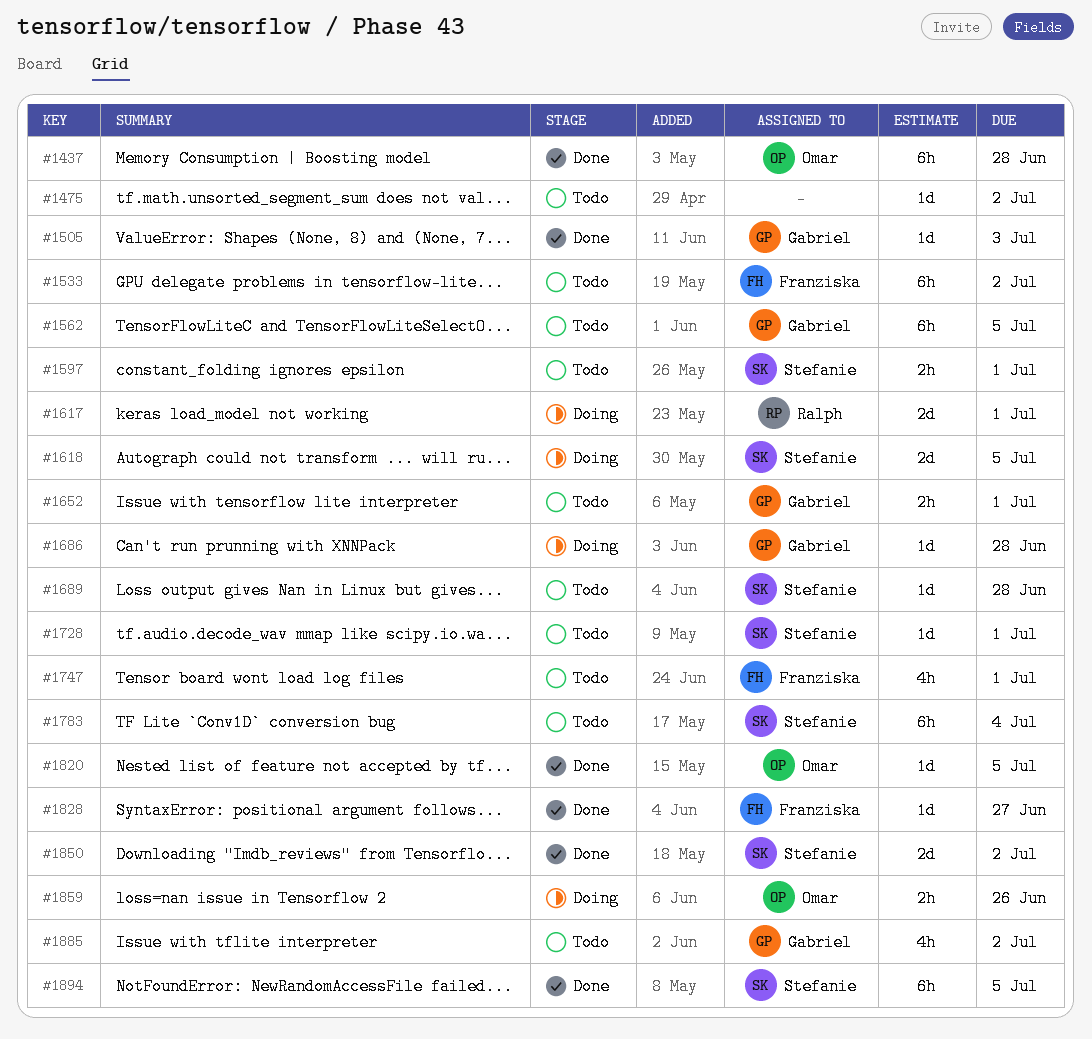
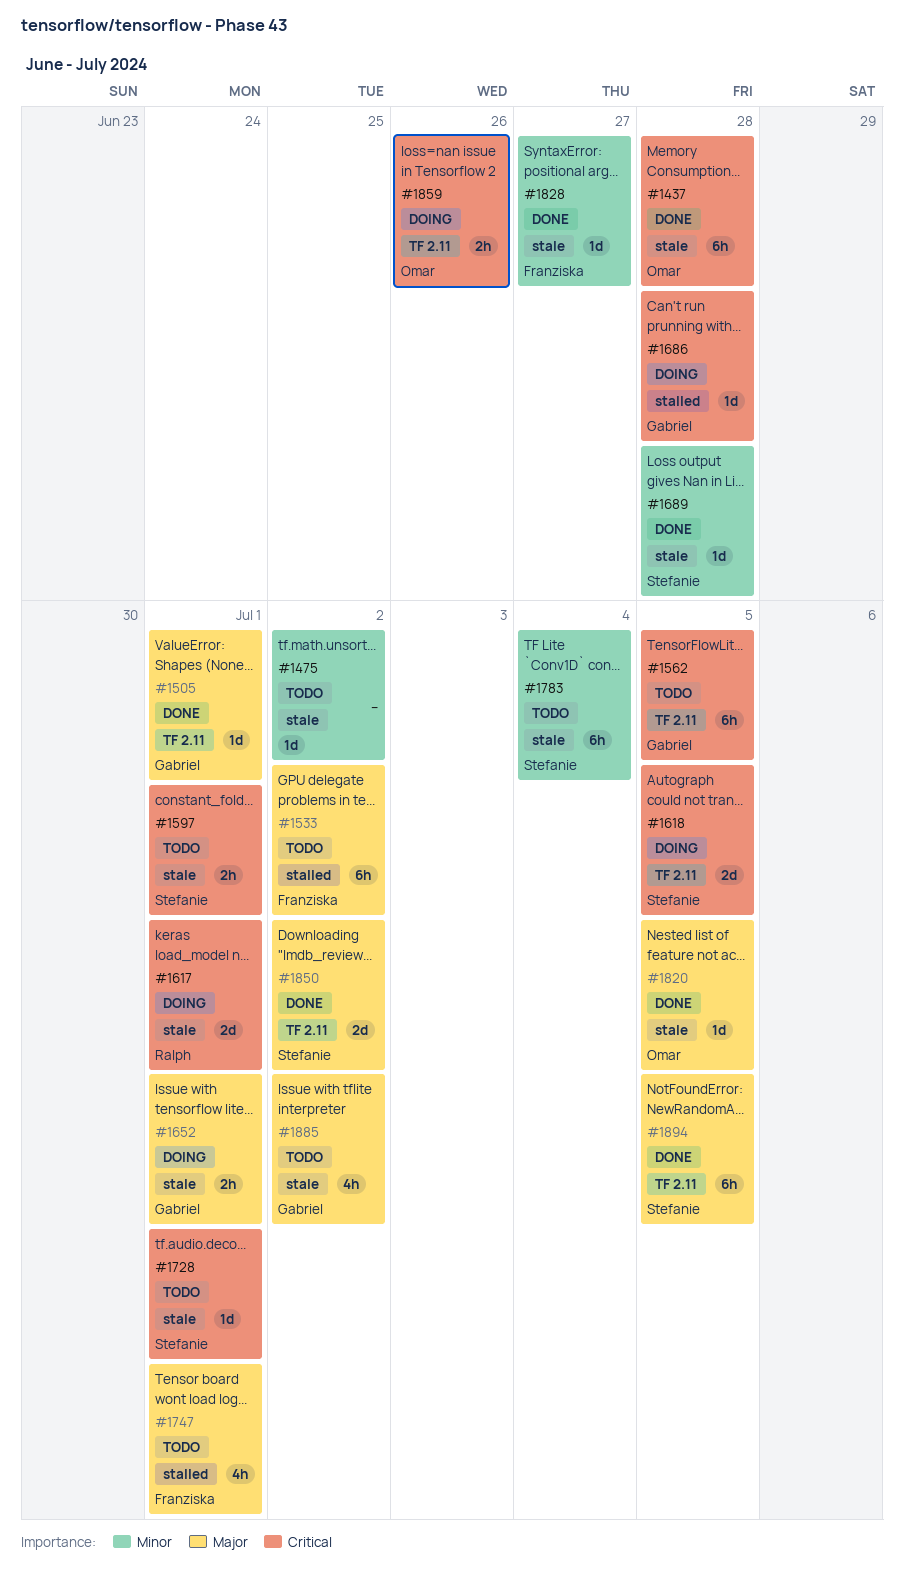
#1505, due: Jul 3 -> Jul 1
#1652, status: Todo -> Doing
#1689, status: Todo -> Done

